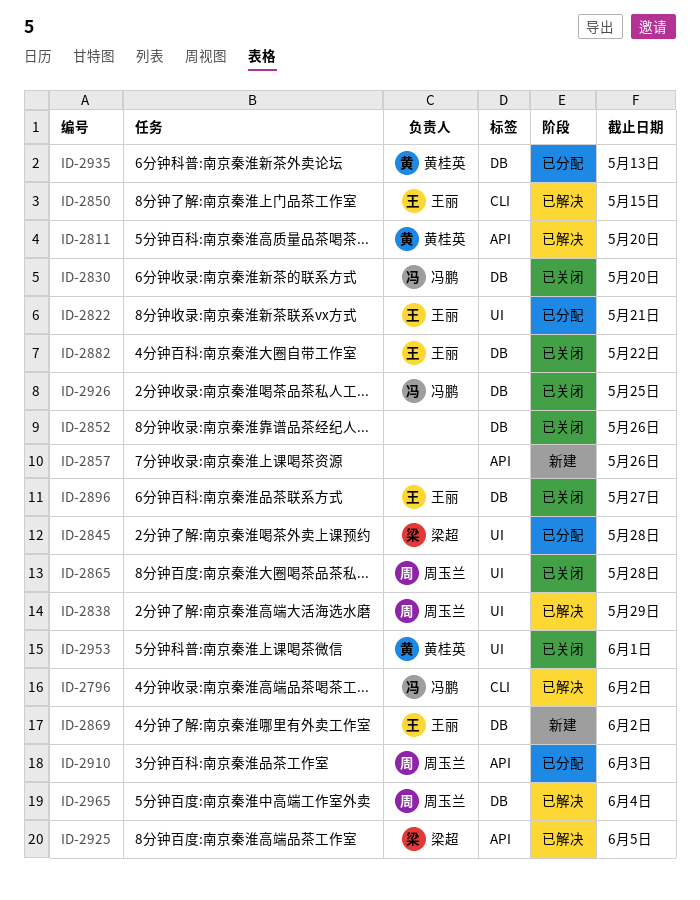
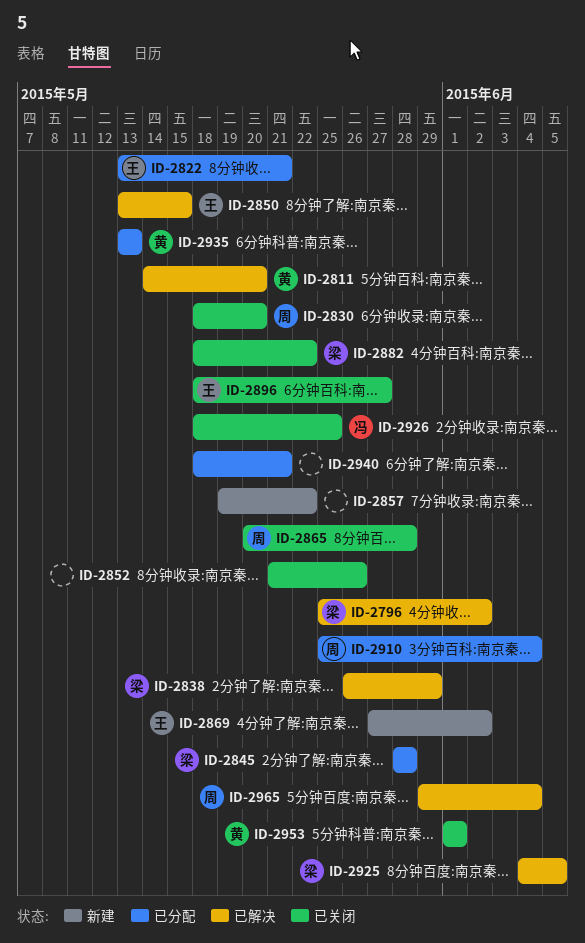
ID-2796, owner: 冯鹏 -> 梁超
ID-2830, owner: 冯鹏 -> 周玉兰
ID-2838, owner: 周玉兰 -> 梁超
ID-2857, due: May 26 -> May 22
ID-2882, owner: 王丽 -> 梁超
ID-2910, due: Jun 3 -> Jun 4
ID-2940: none -> present

